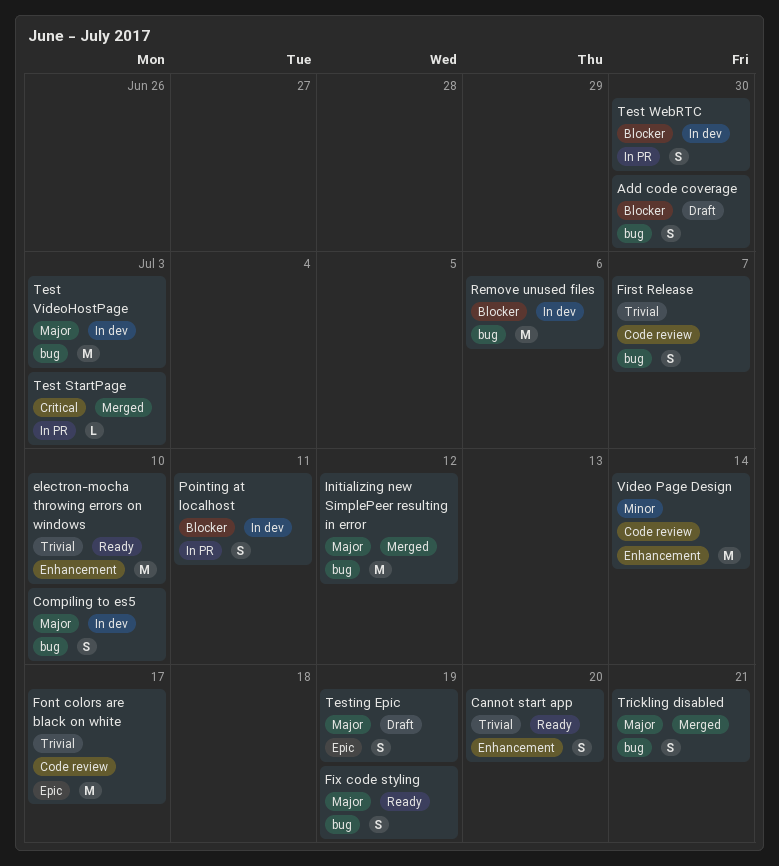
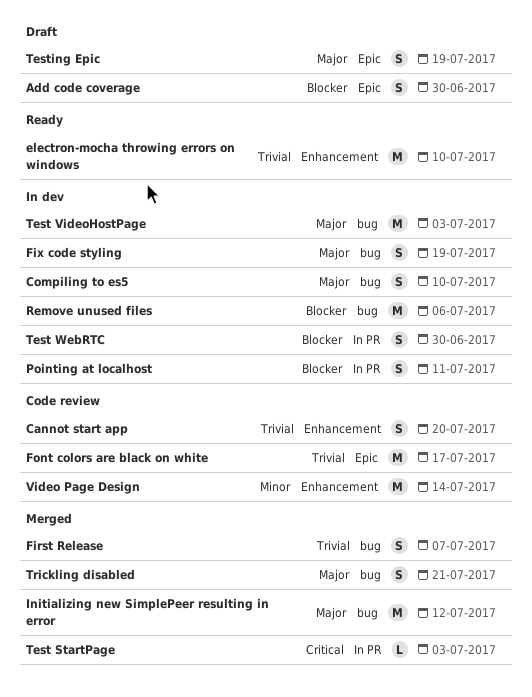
Add code coverage, label: bug -> Epic
Cannot start app, status: Ready -> Code review
First Release, status: Code review -> Merged
Fix code styling, status: Ready -> In dev

